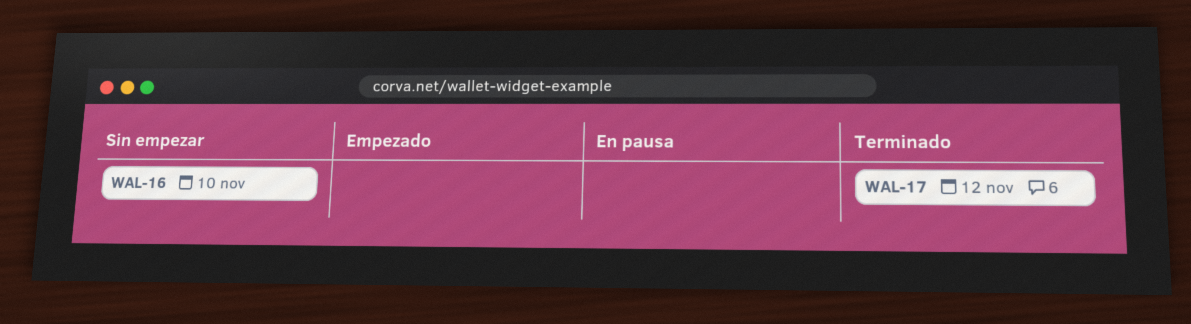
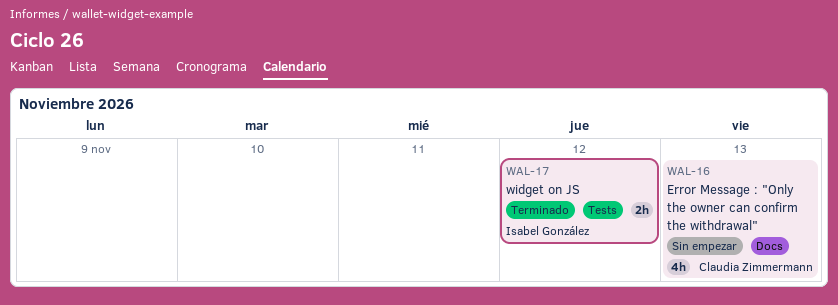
WAL-16, due: Nov 10 -> Nov 13

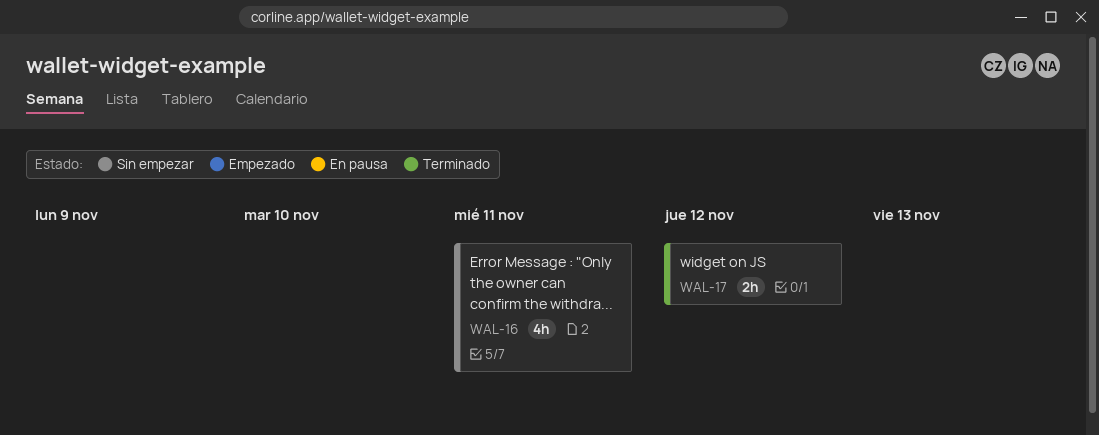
WAL-16, due: Nov 13 -> Nov 11

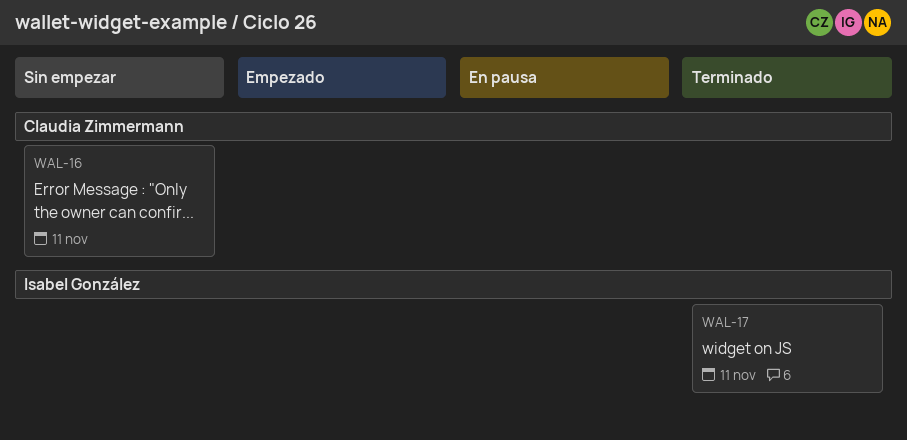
WAL-17, due: Nov 12 -> Nov 11

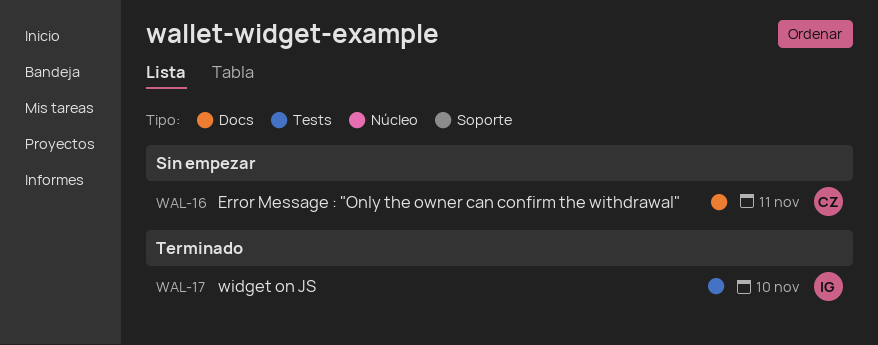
WAL-17, due: Nov 11 -> Nov 10

